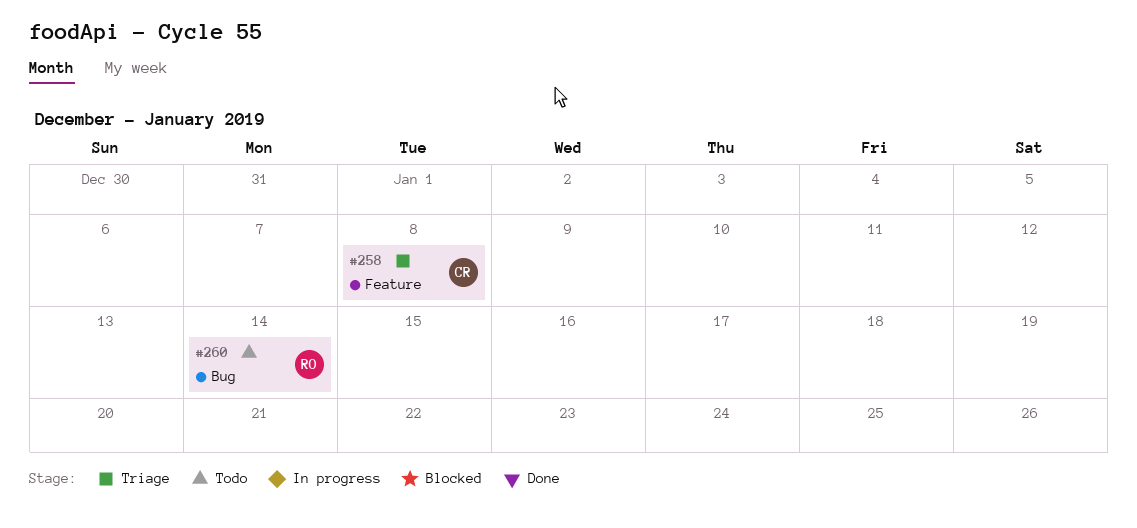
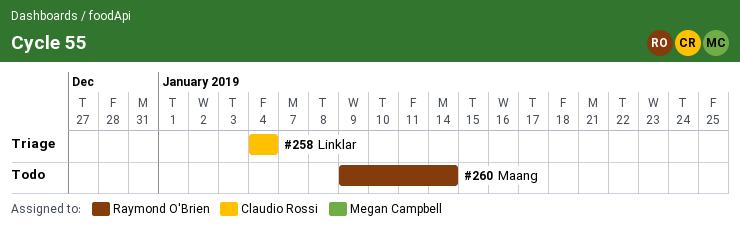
#258, due: Jan 8 -> Jan 4

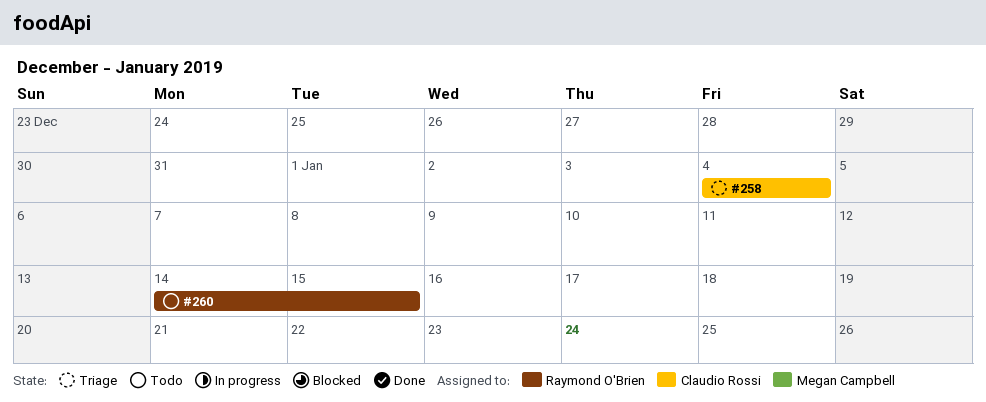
#260, start: Jan 9 -> Jan 14
#260, due: Jan 14 -> Jan 15

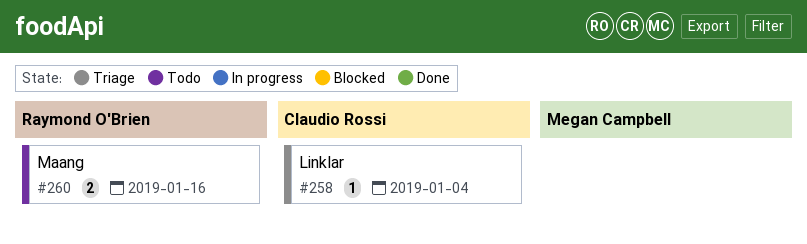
#260, due: Jan 15 -> Jan 16

